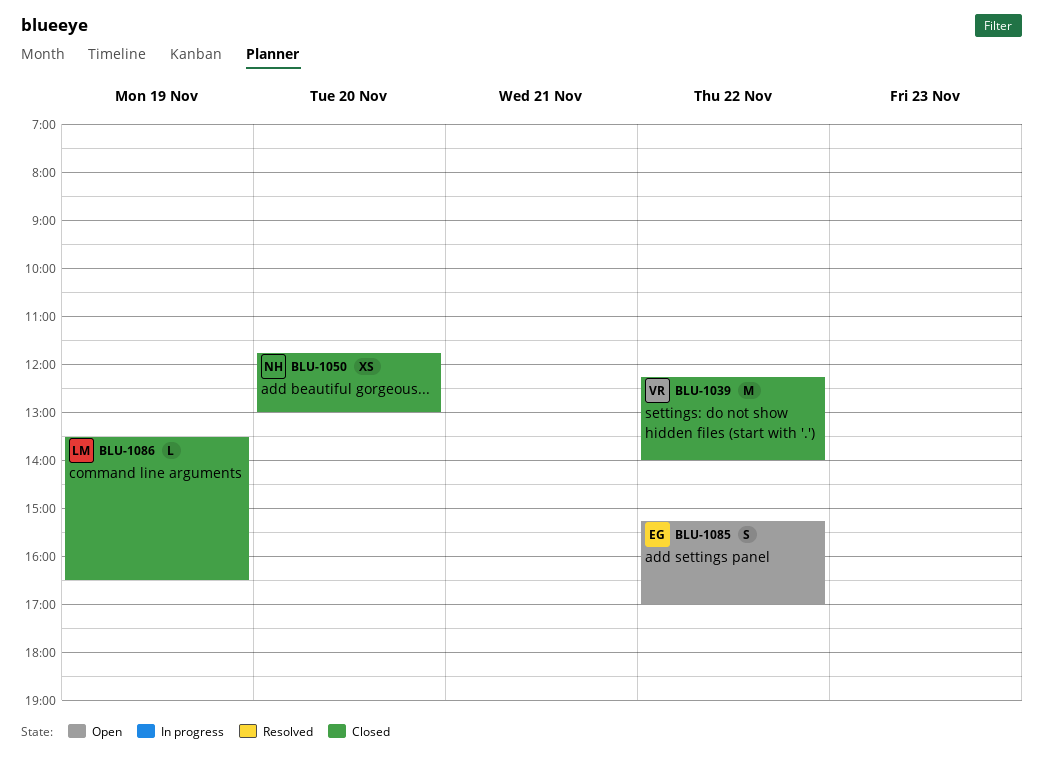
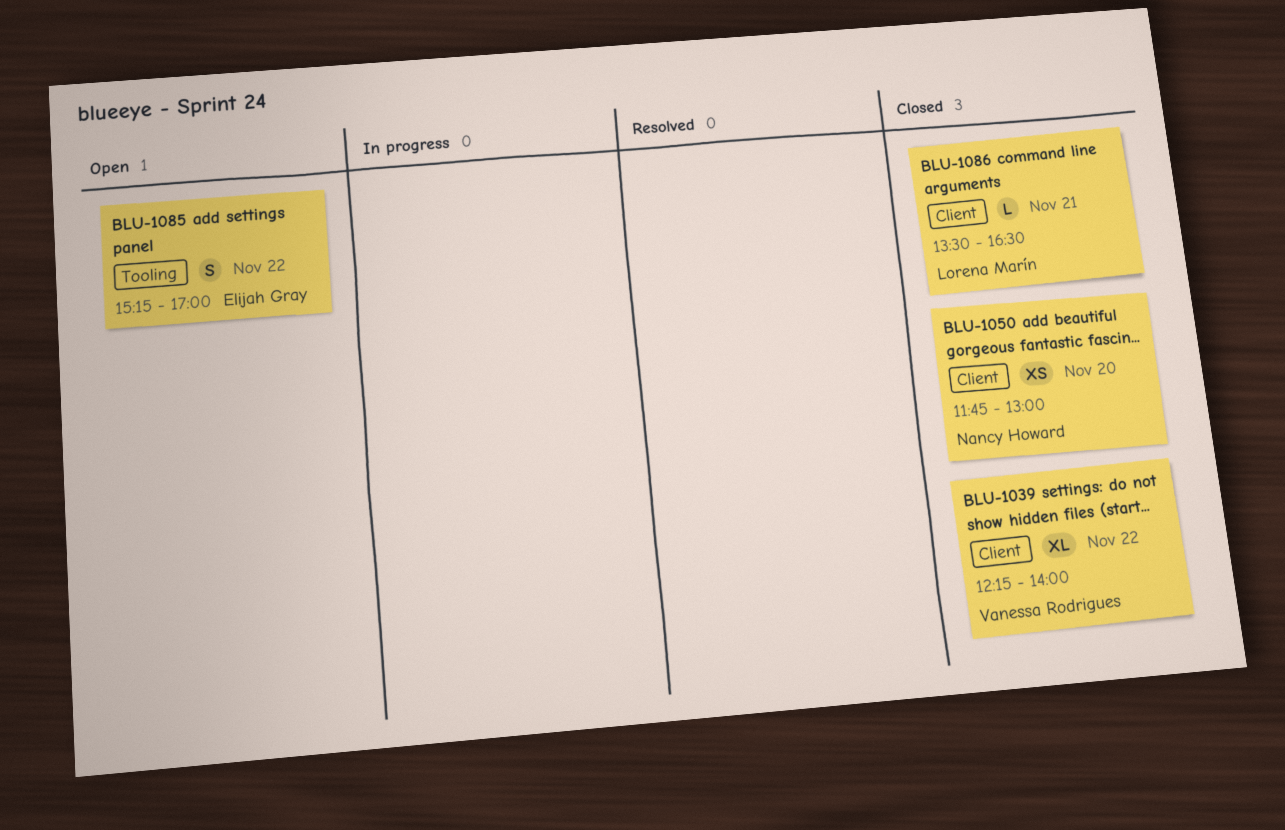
BLU-1039, estimate: M -> XL
BLU-1086, day: Nov 19 -> Nov 21

